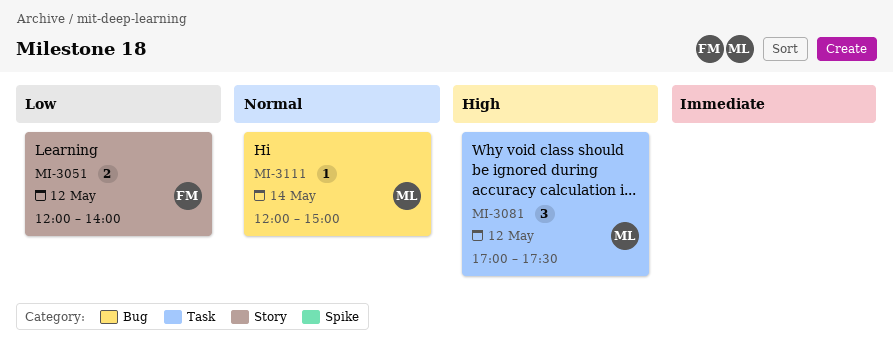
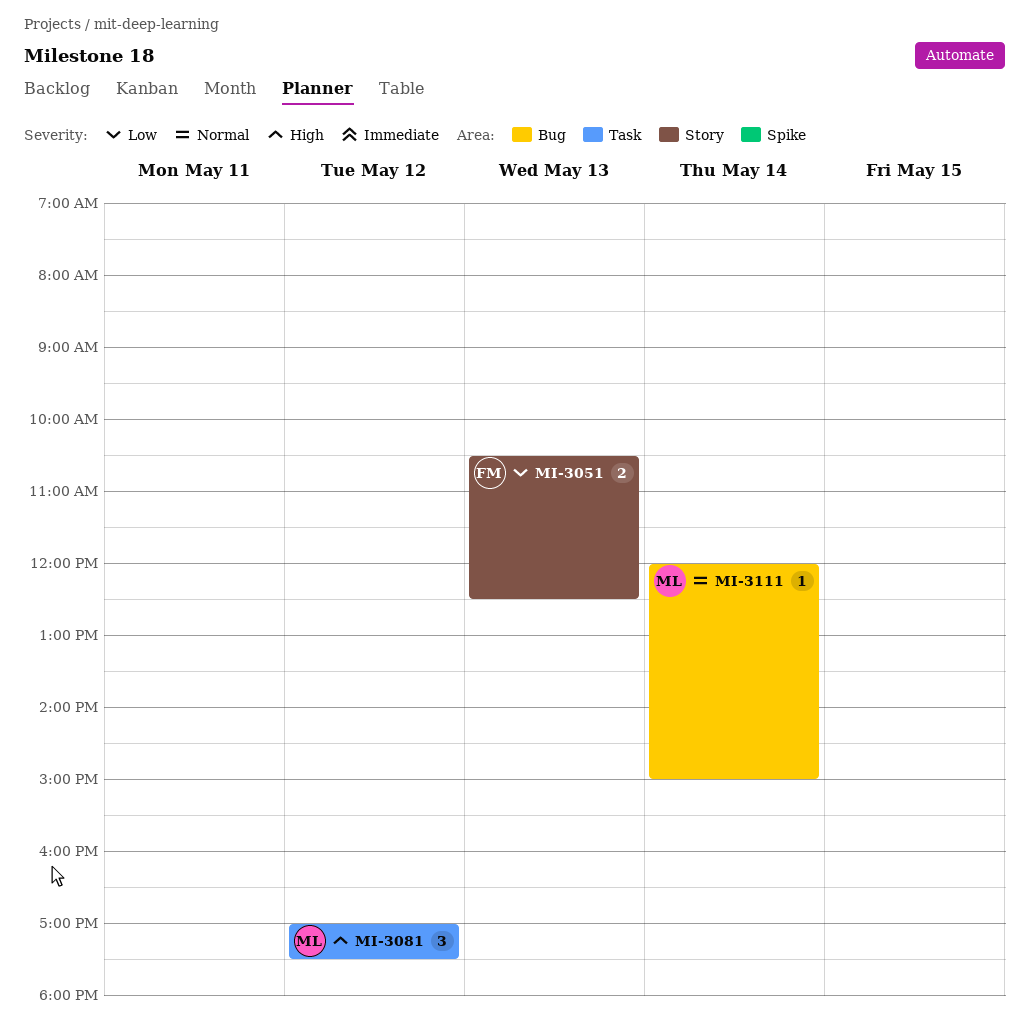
MI-3051, day: May 12 -> May 13
MI-3051, begins: 12:00 -> 10:30
MI-3051, ends: 14:00 -> 12:30

